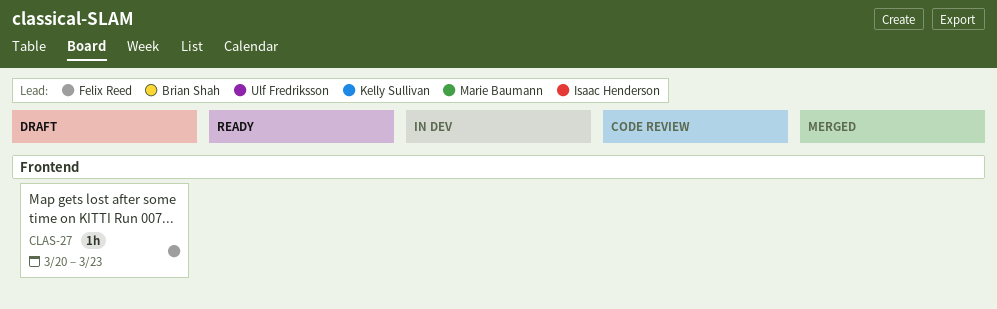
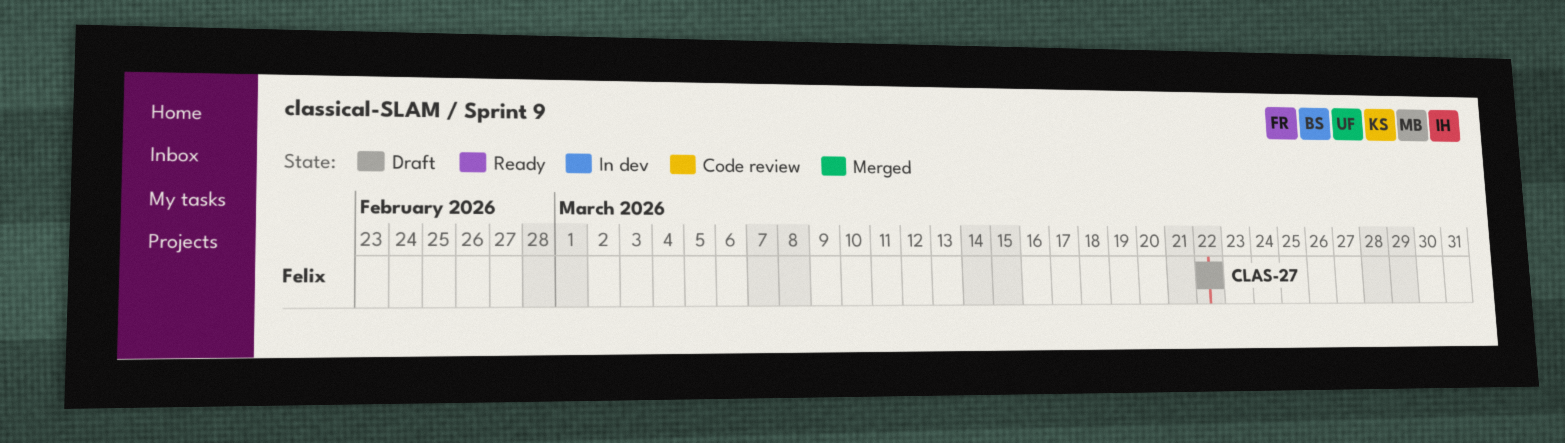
CLAS-27, start: Mar 20 -> Mar 22
CLAS-27, due: Mar 23 -> Mar 22

